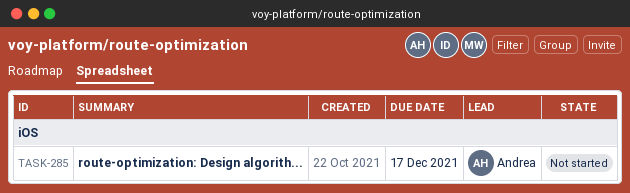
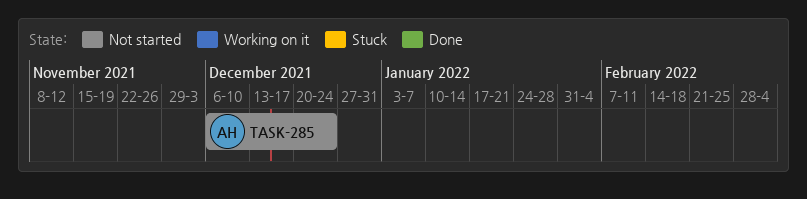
TASK-285, due: Dec 17 -> Dec 24

